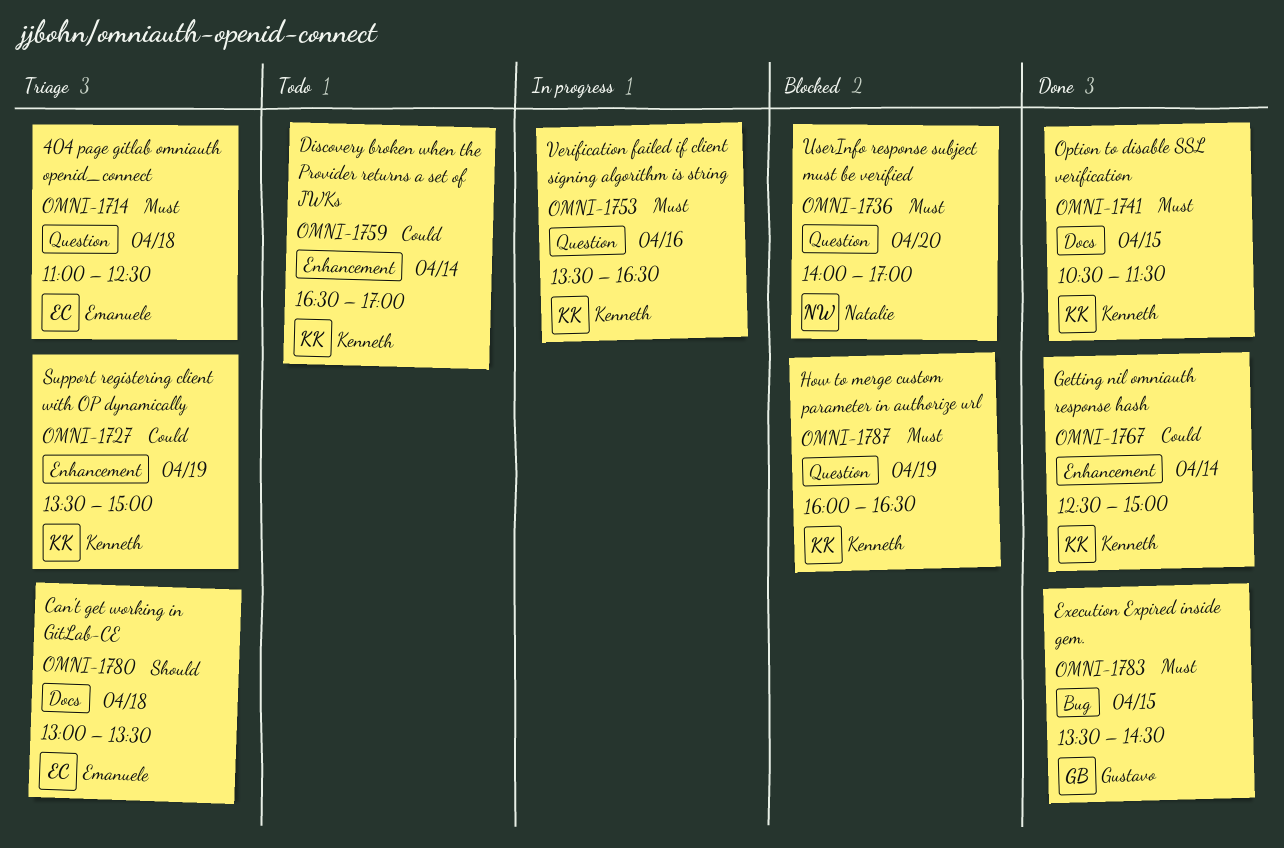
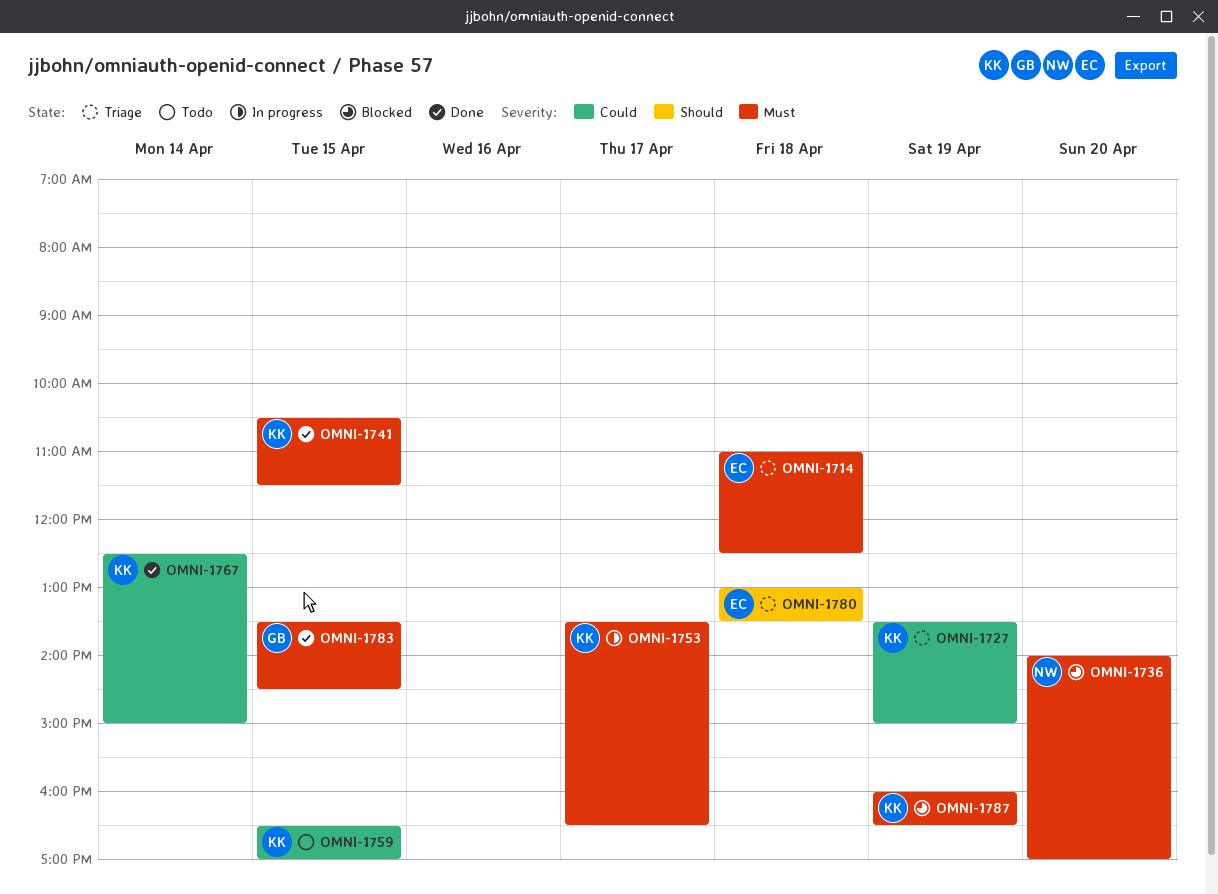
OMNI-1753, day: Apr 16 -> Apr 17
OMNI-1759, day: Apr 14 -> Apr 15

